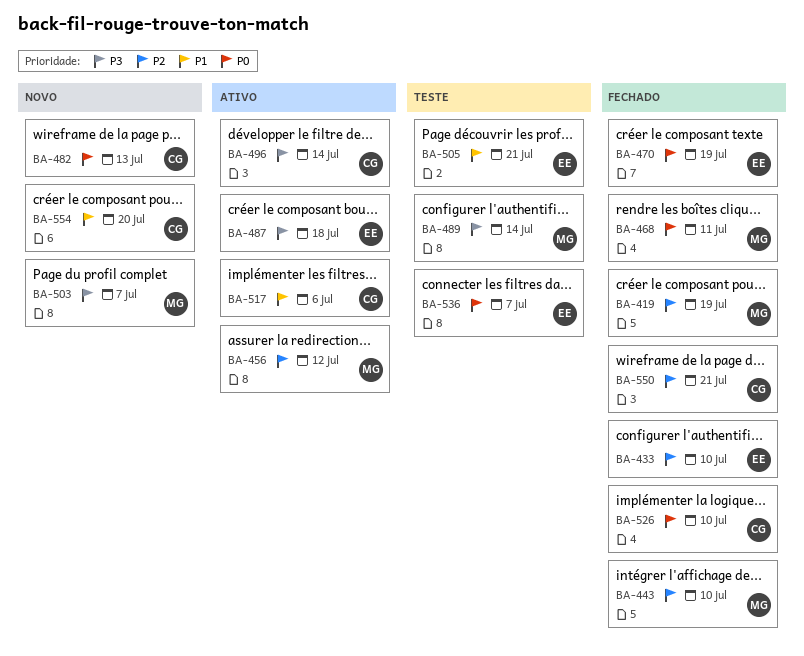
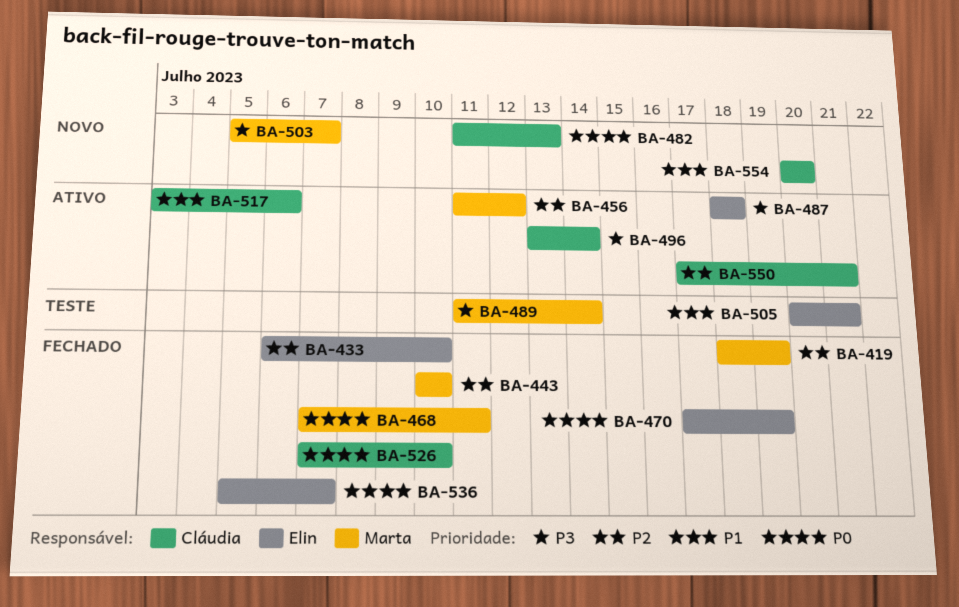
BA-536, status: Teste -> Fechado
BA-550, status: Fechado -> Ativo

